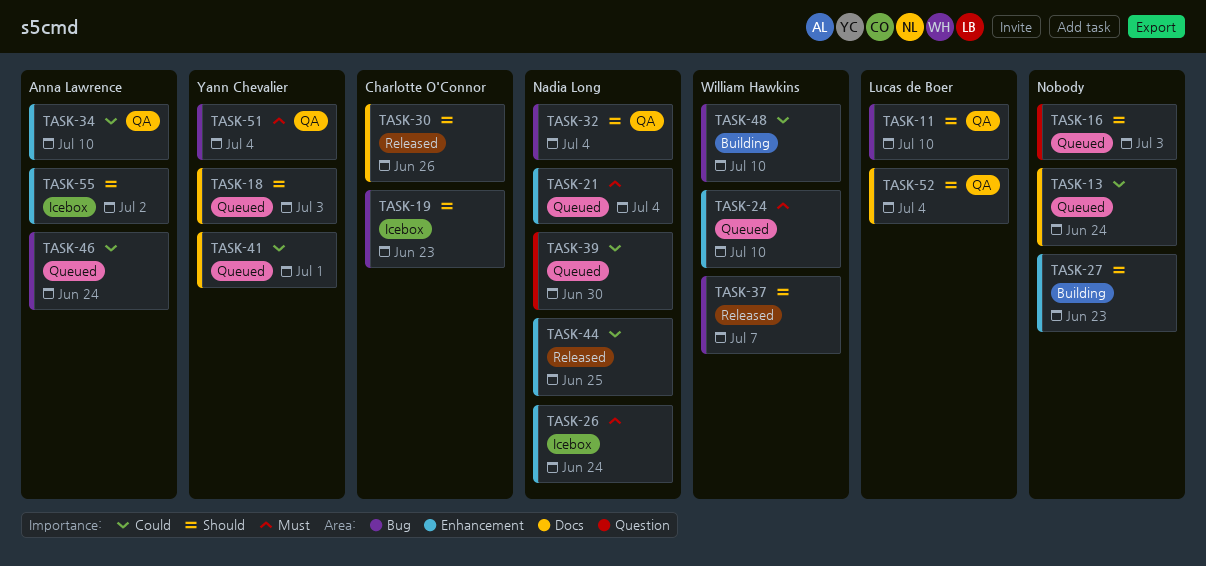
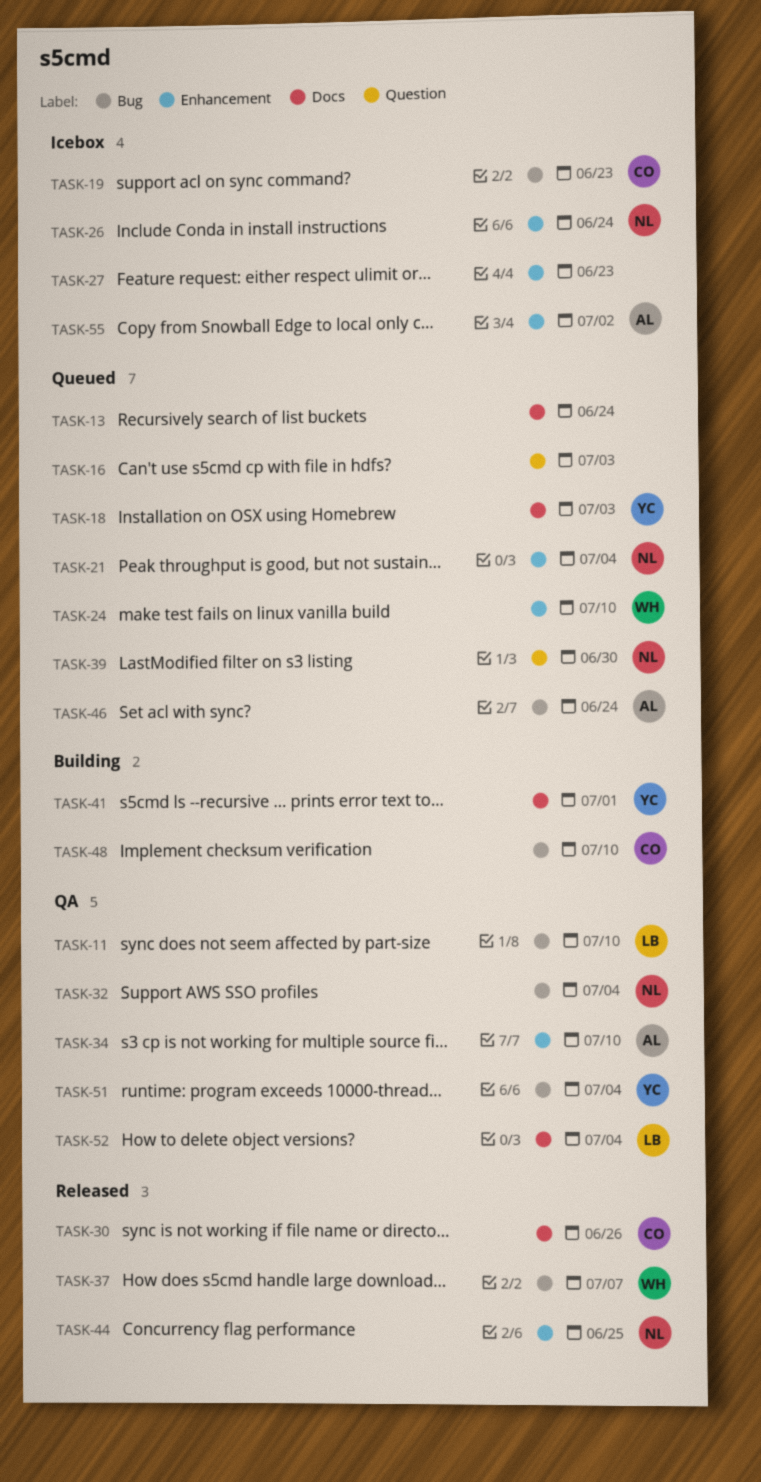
TASK-27, status: Building -> Icebox
TASK-41, status: Queued -> Building
TASK-48, owner: William Hawkins -> Charlotte O'Connor

